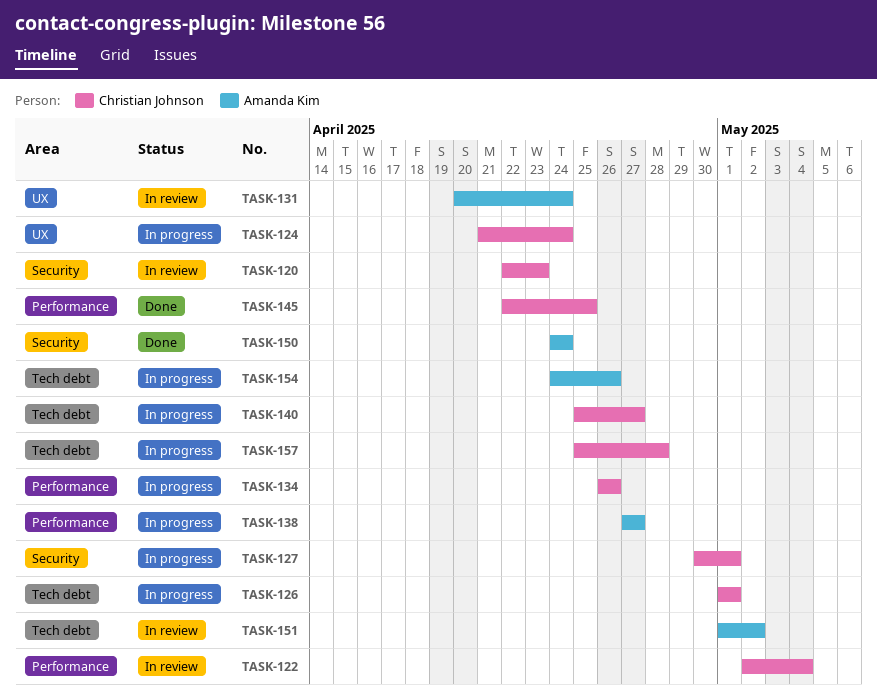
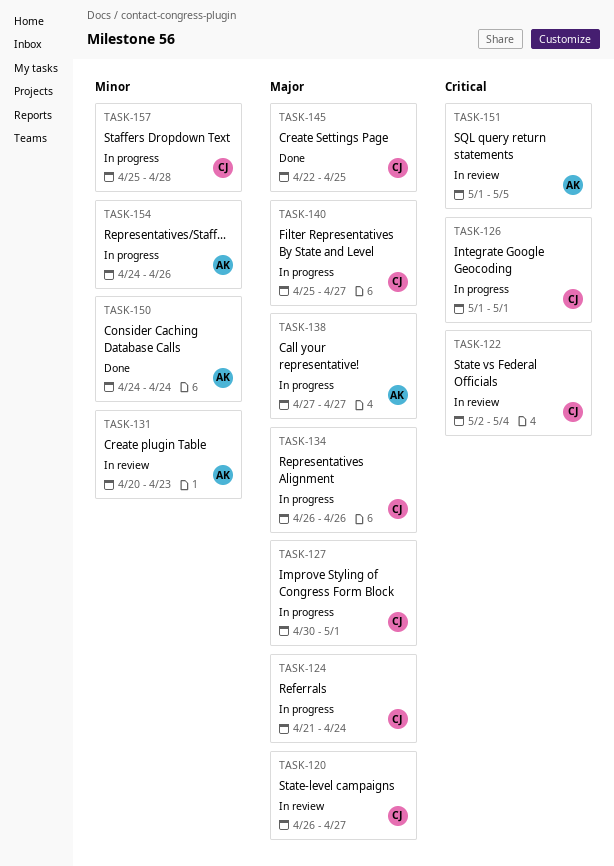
TASK-120, start: Apr 22 -> Apr 26
TASK-120, due: Apr 23 -> Apr 27
TASK-131, due: Apr 24 -> Apr 23
TASK-151, due: May 2 -> May 5

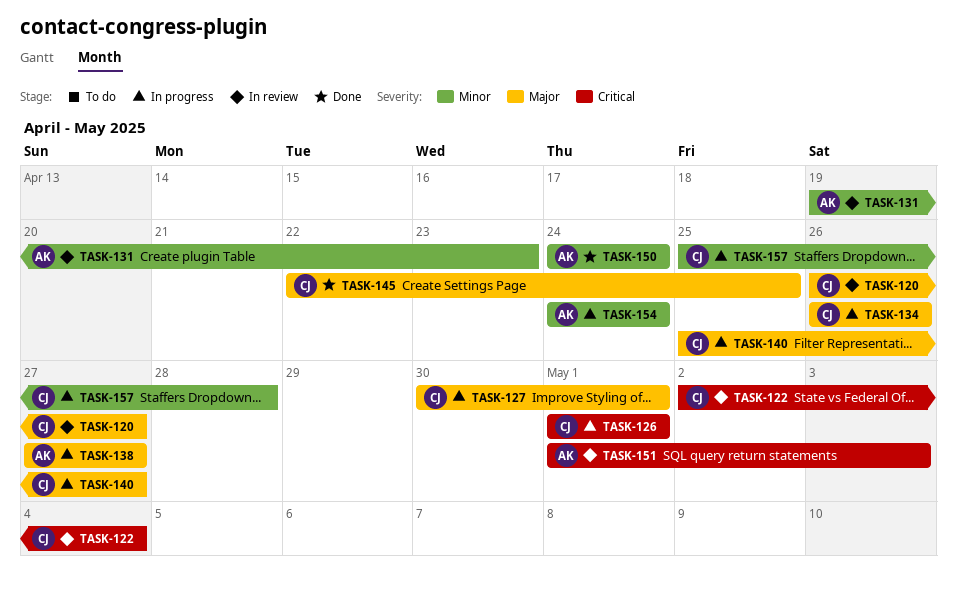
TASK-124: present -> none
TASK-131, start: Apr 20 -> Apr 19
TASK-151, due: May 5 -> May 3
TASK-154, due: Apr 26 -> Apr 24

